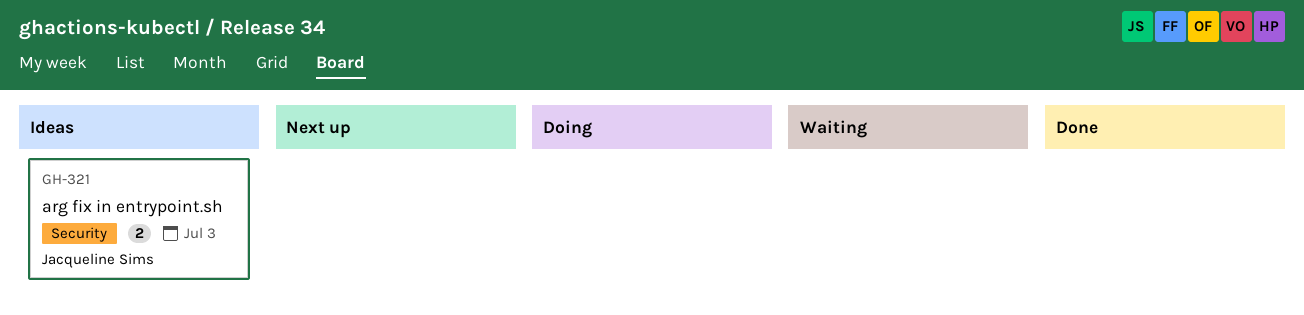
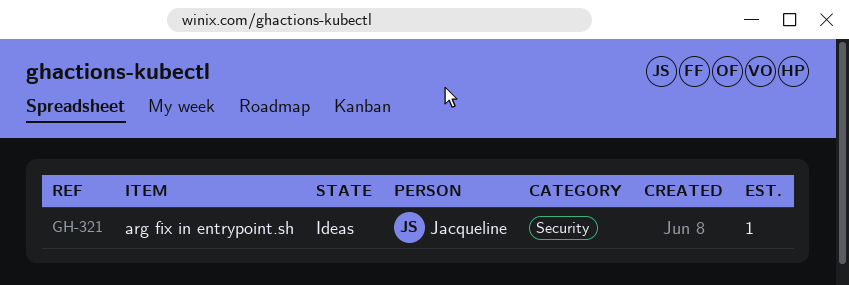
GH-321, estimate: 2 -> 1

